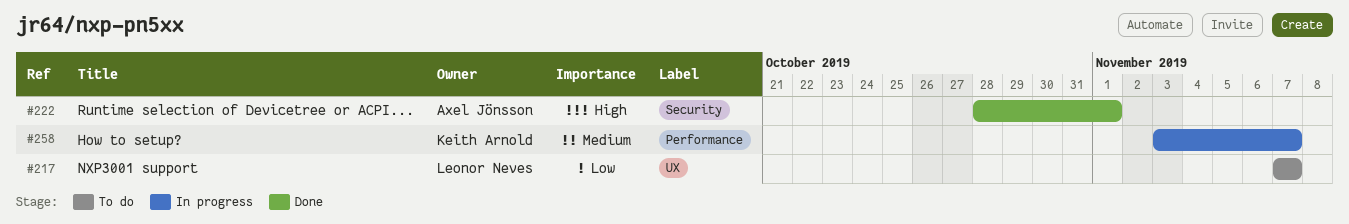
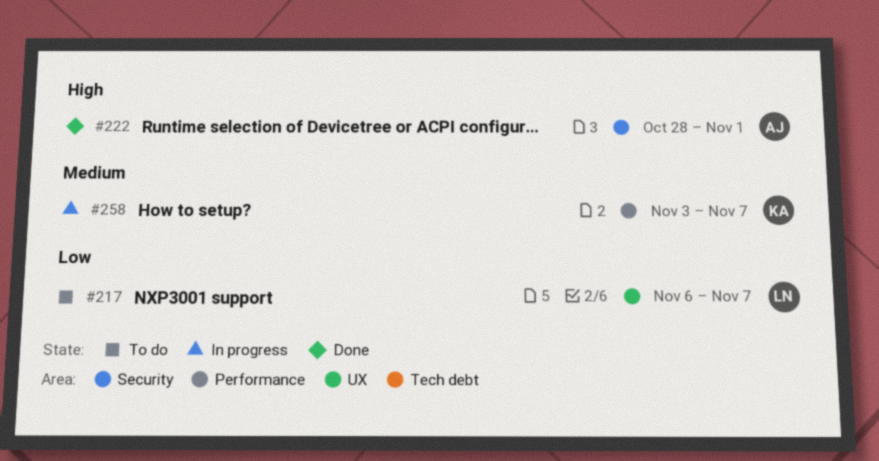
#217, start: Nov 7 -> Nov 6

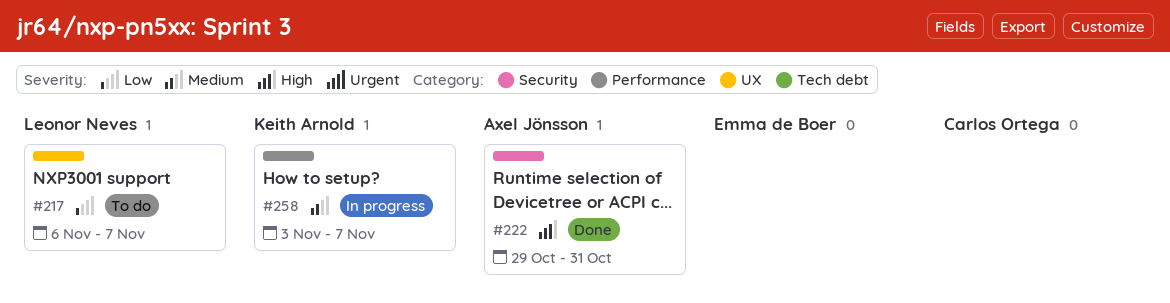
#222, start: Oct 28 -> Oct 29
#222, due: Nov 1 -> Oct 31

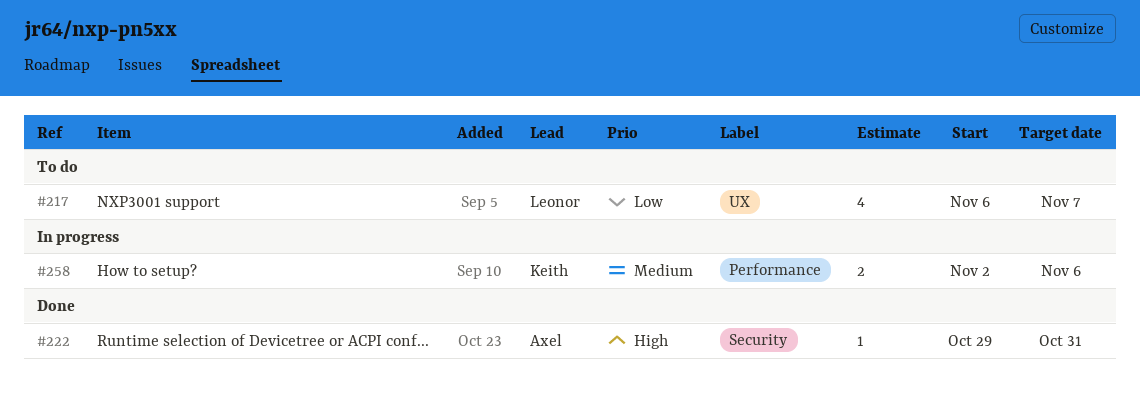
#258, start: Nov 3 -> Nov 2
#258, due: Nov 7 -> Nov 6

